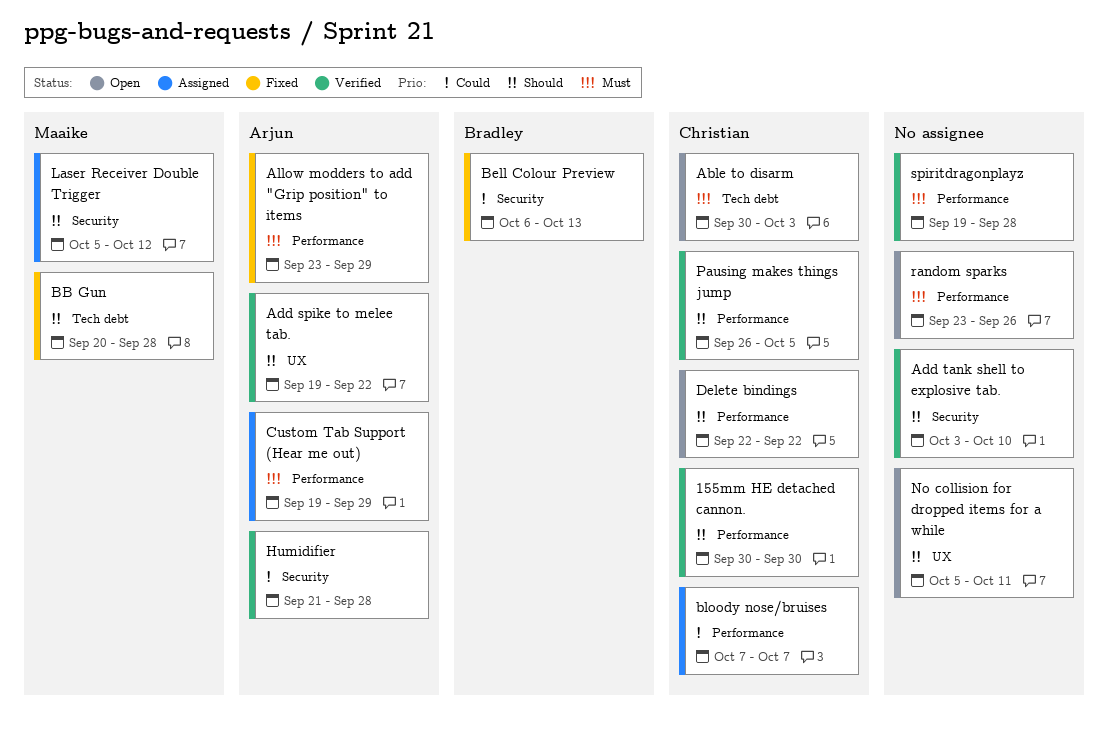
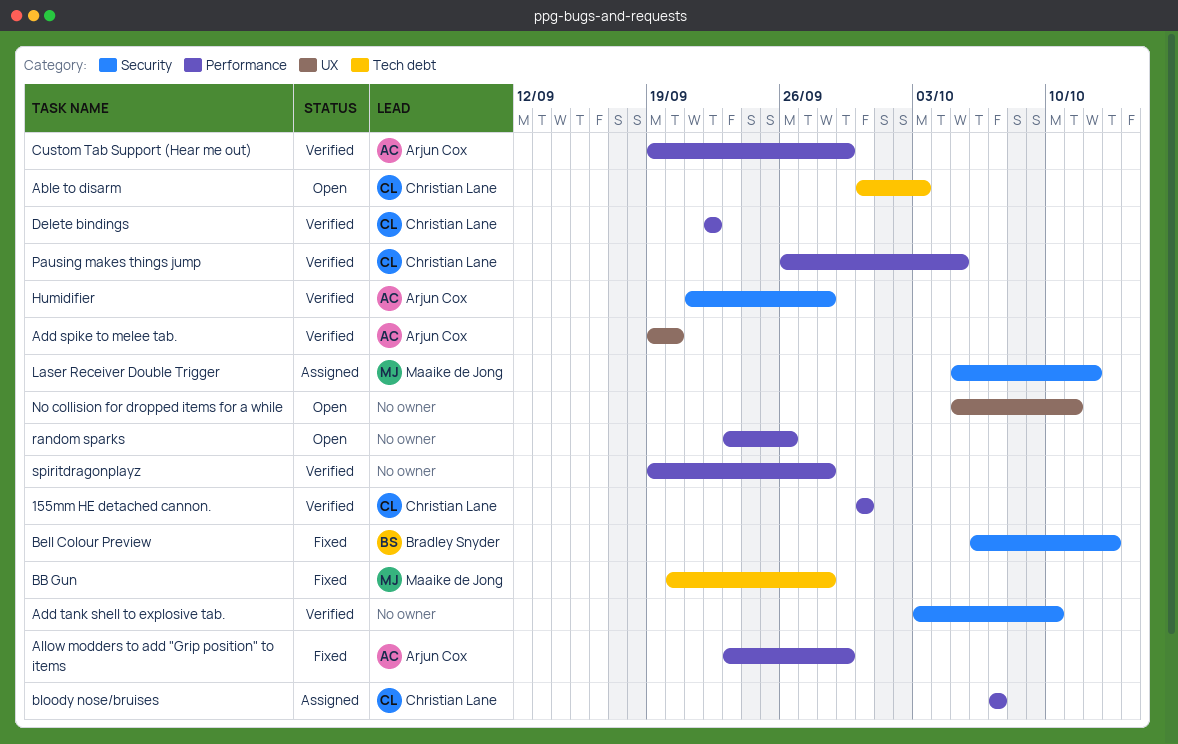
Add spike to melee tab., due: Sep 22 -> Sep 20
Custom Tab Support (Hear me out), status: Assigned -> Verified
Delete bindings, status: Open -> Verified

